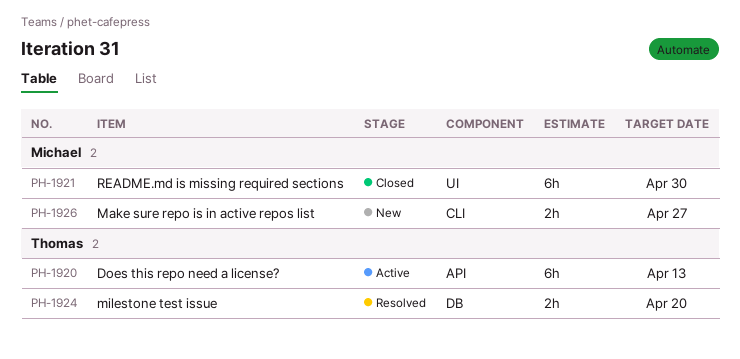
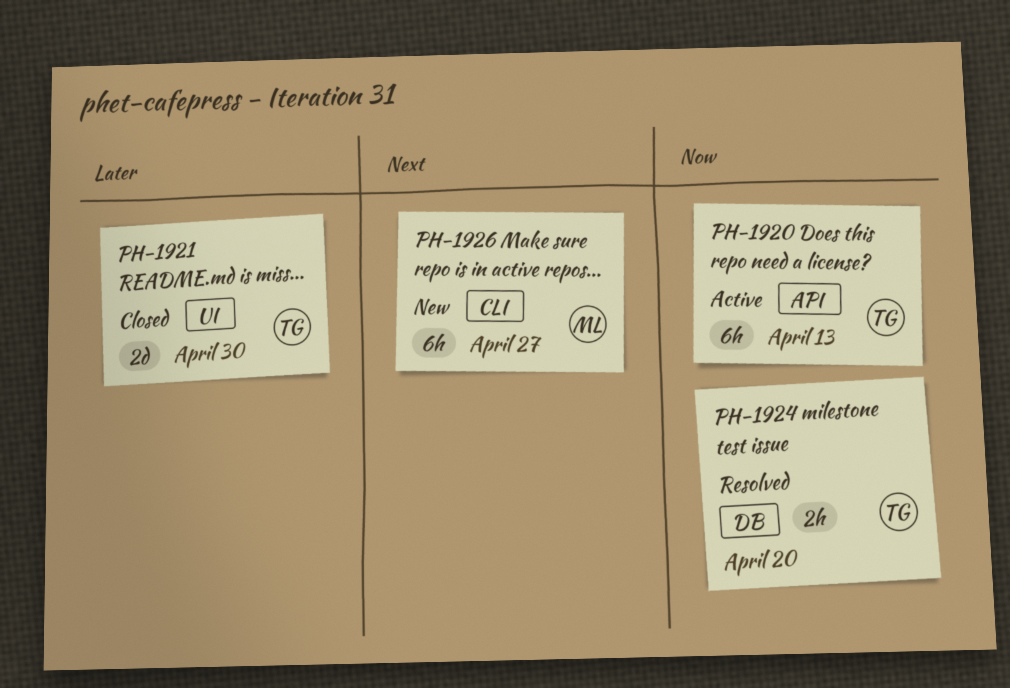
PH-1921, owner: Michael -> Thomas
PH-1921, estimate: 6h -> 2d
PH-1926, estimate: 2h -> 6h

